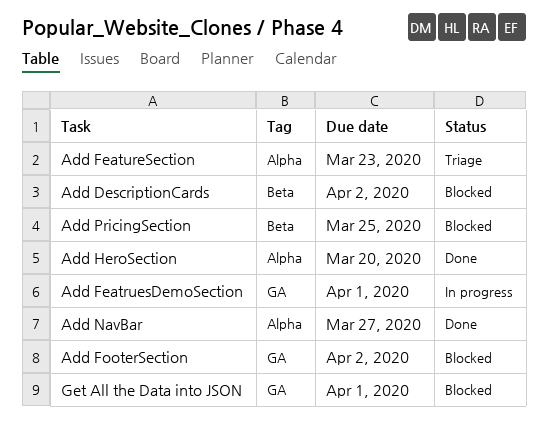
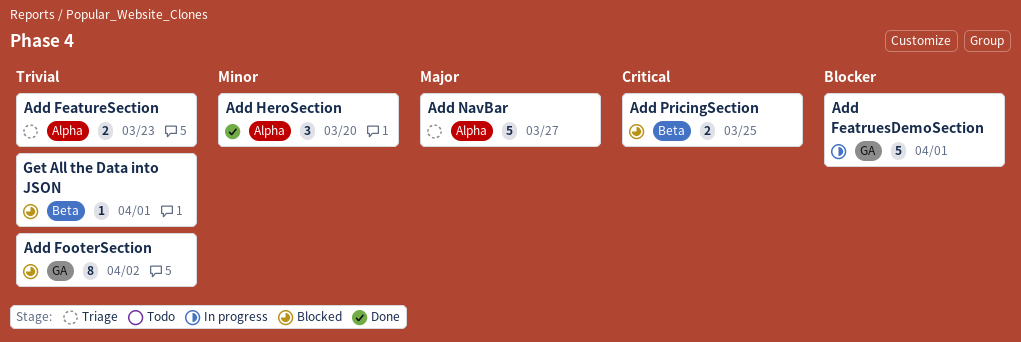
Add DescriptionCards: present -> none
Add NavBar, status: Done -> Triage
Get All the Data into JSON, label: GA -> Beta

